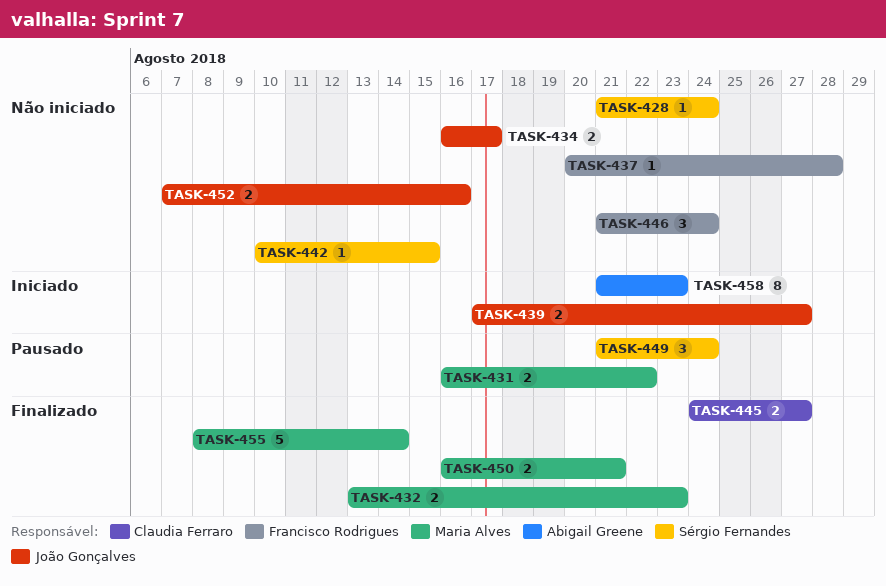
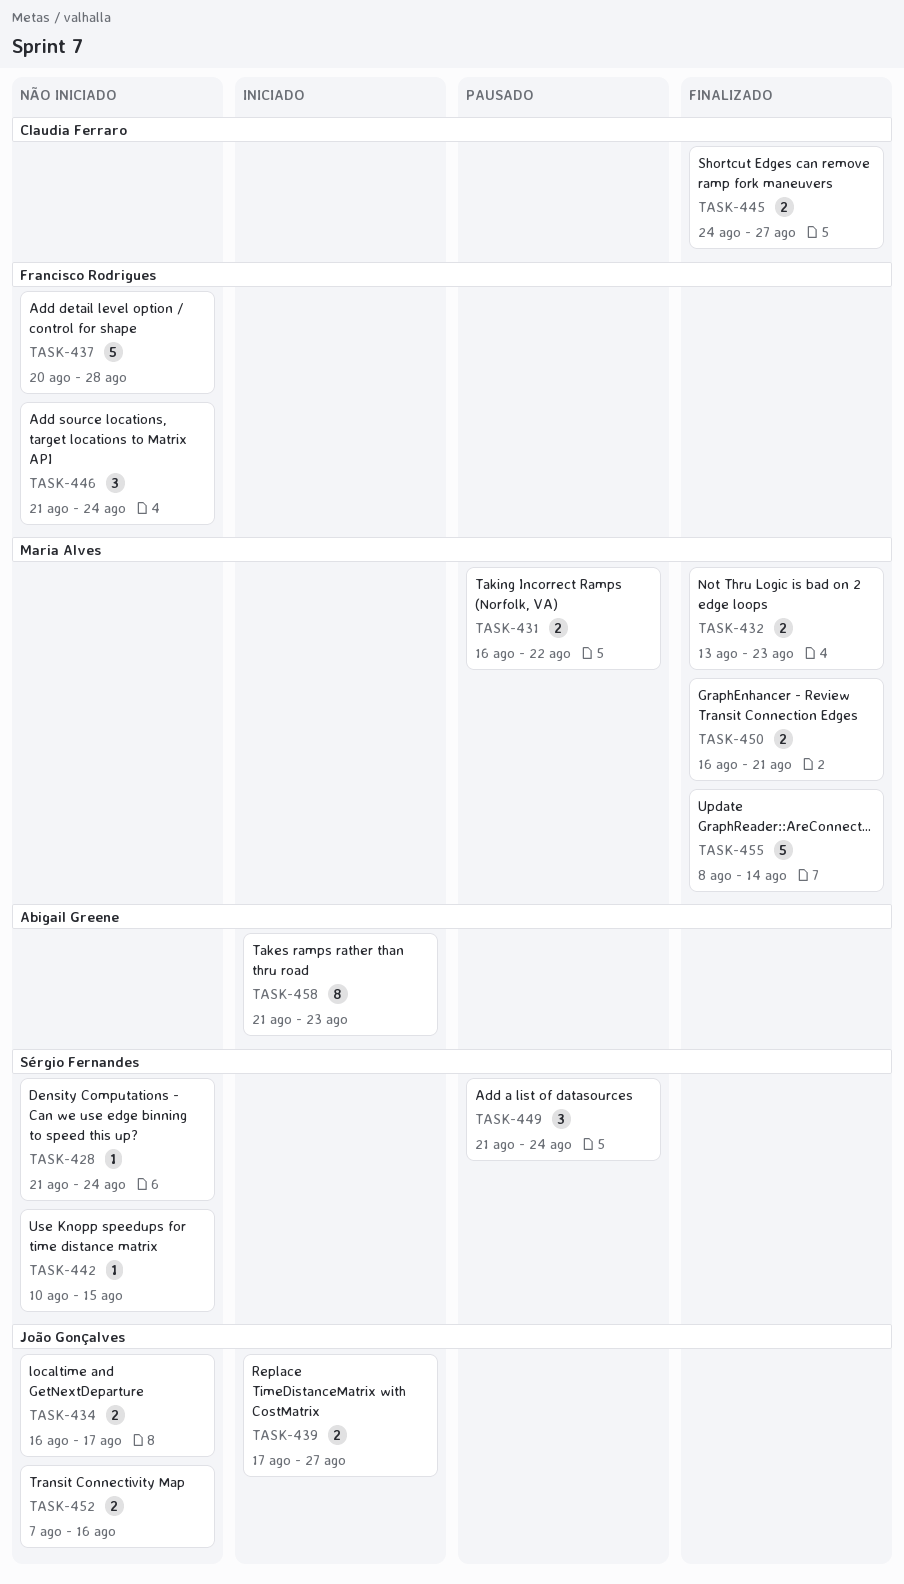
TASK-437, estimate: 1 -> 5

